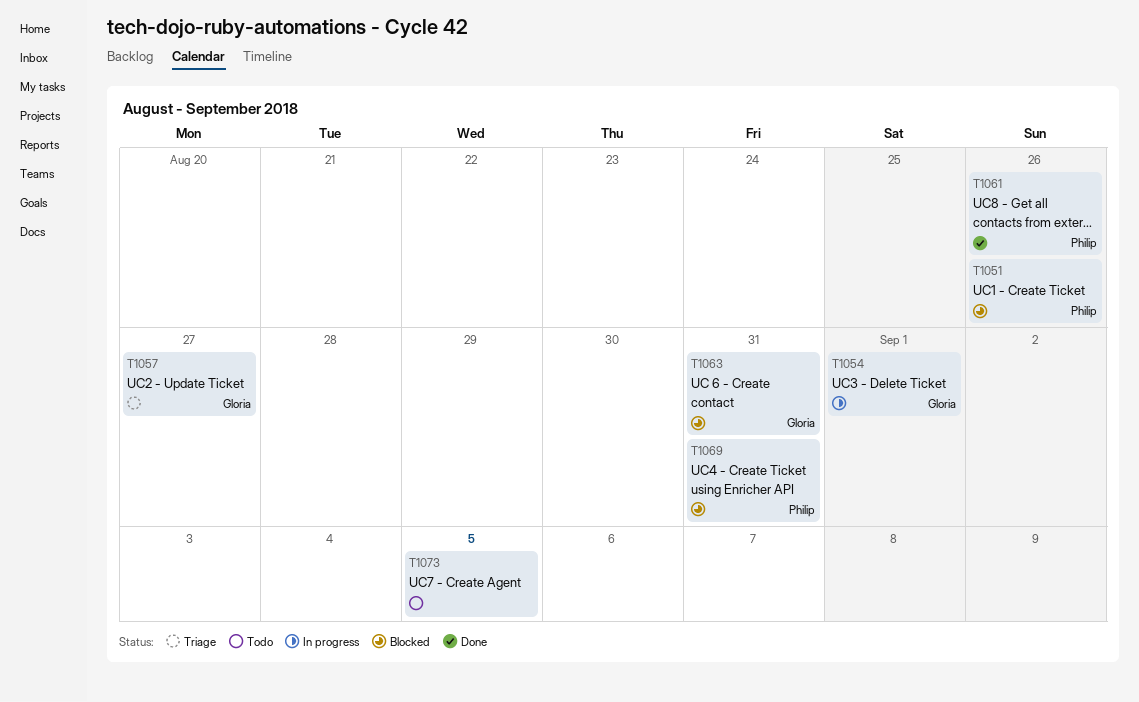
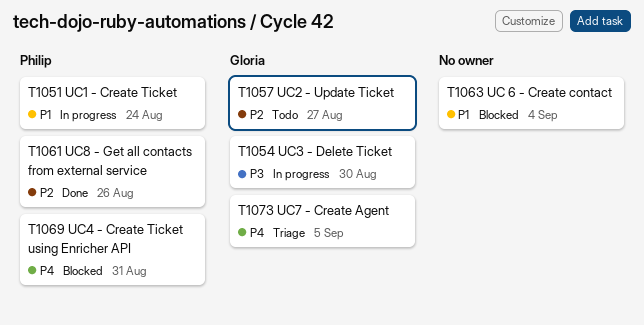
T1051, status: Blocked -> In progress
T1051, due: Aug 26 -> Aug 24
T1054, due: Sep 1 -> Aug 30
T1057, status: Triage -> Todo
T1063, owner: Gloria -> none
T1063, due: Aug 31 -> Sep 4
T1073, status: Todo -> Triage
T1073, owner: none -> Gloria

